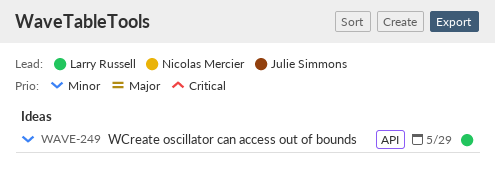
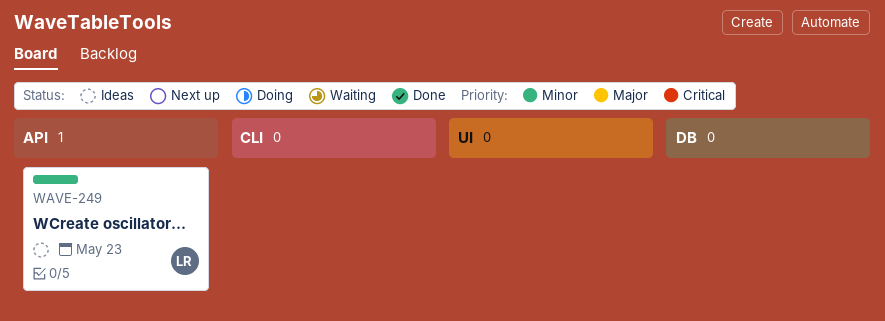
WAVE-249, due: May 29 -> May 23

